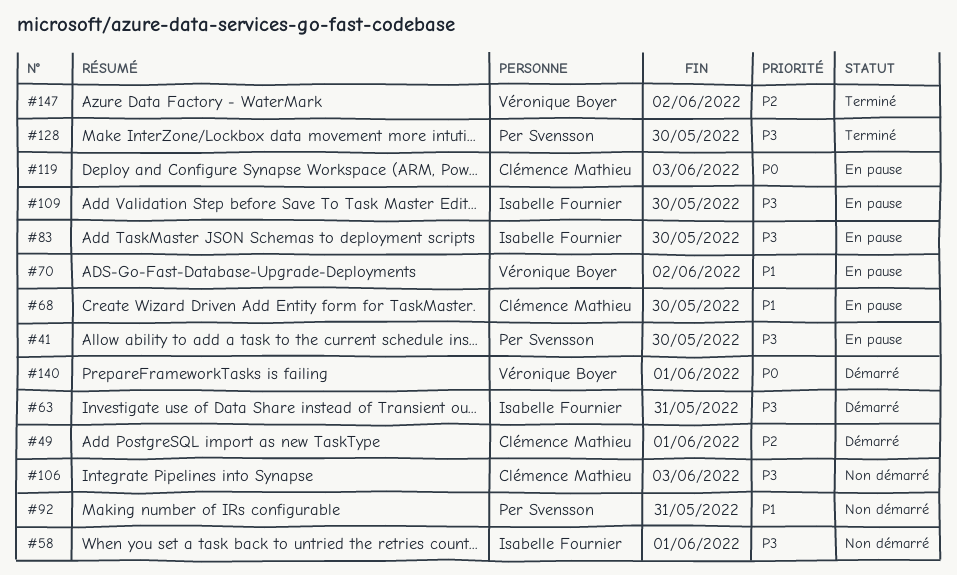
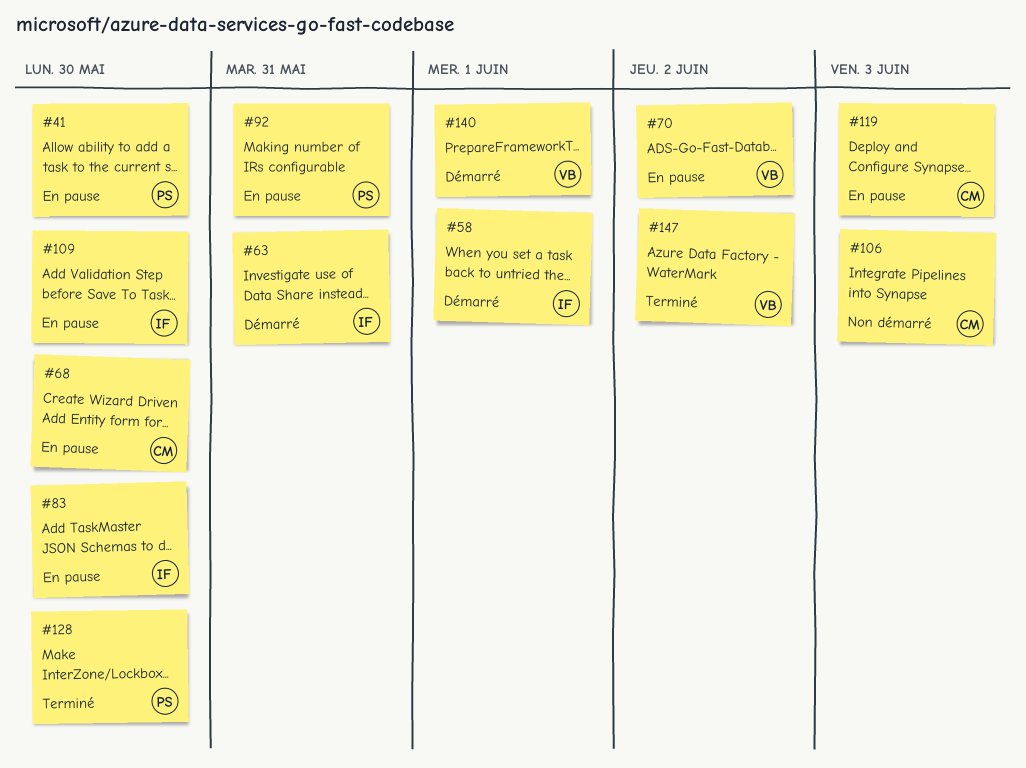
#49: present -> none
#58, status: Non démarré -> Démarré
#92, status: Non démarré -> En pause

